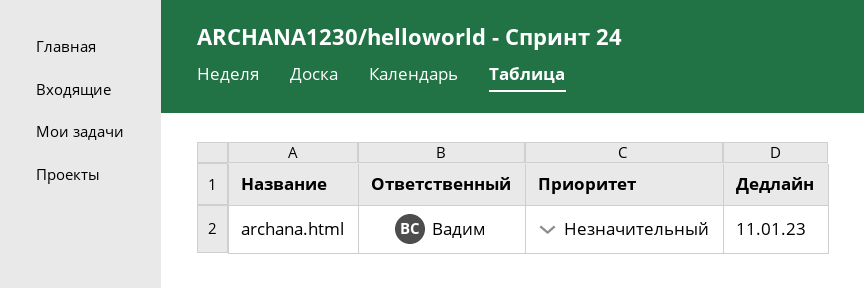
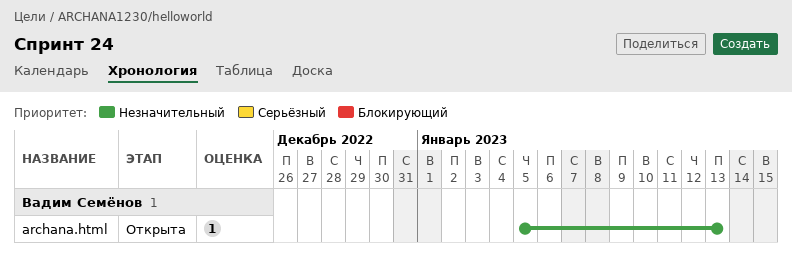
archana.html, due: Jan 11 -> Jan 13

